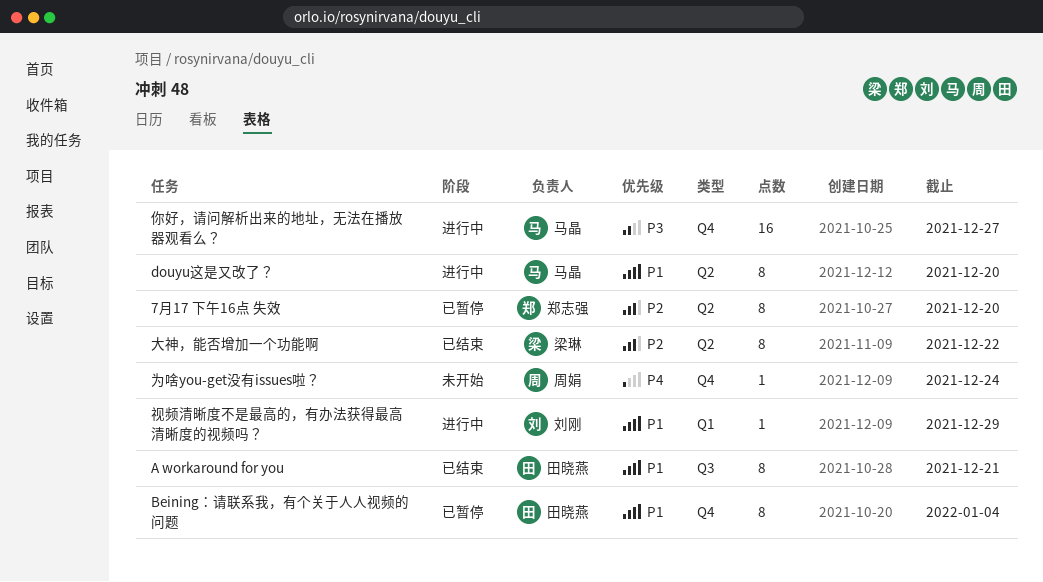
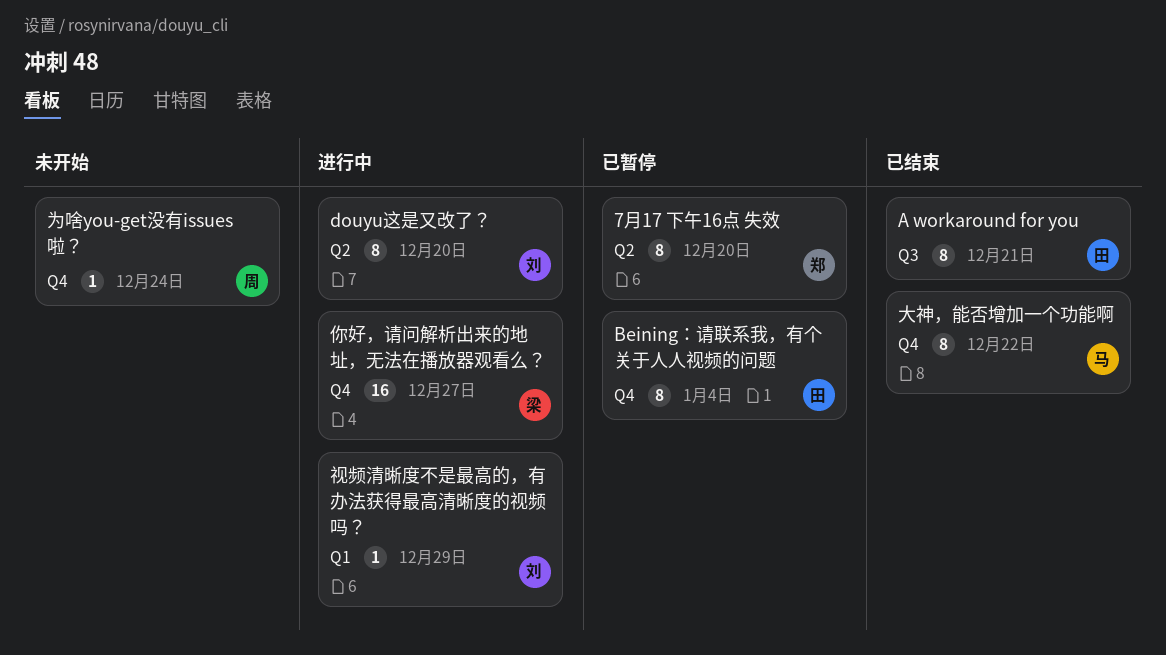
douyu这是又改了？, owner: 马晶 -> 刘刚
你好，请问解析出来的地址，无法在播放器观看么？, owner: 马晶 -> 梁琳
大神，能否增加一个功能啊, owner: 梁琳 -> 马晶
大神，能否增加一个功能啊, label: Q2 -> Q4

